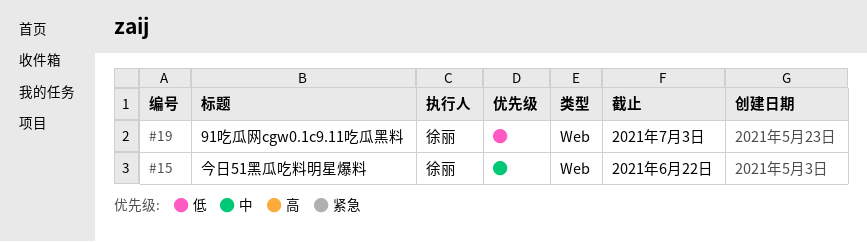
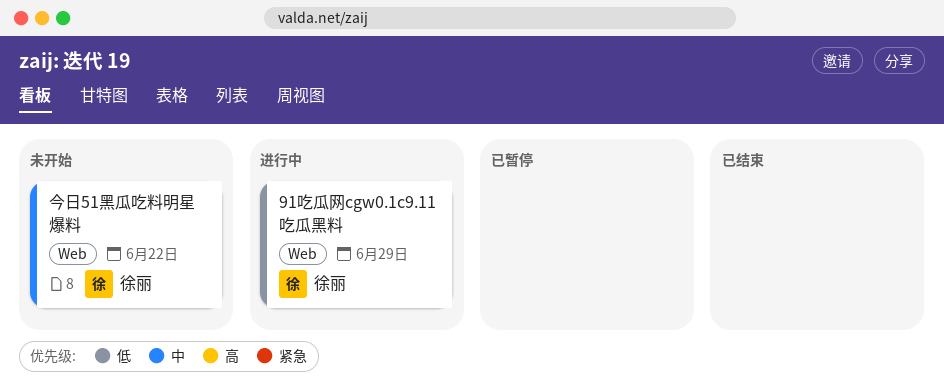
91吃瓜网cgw0.1c9.11吃瓜黑料, due: Jul 3 -> Jun 29

